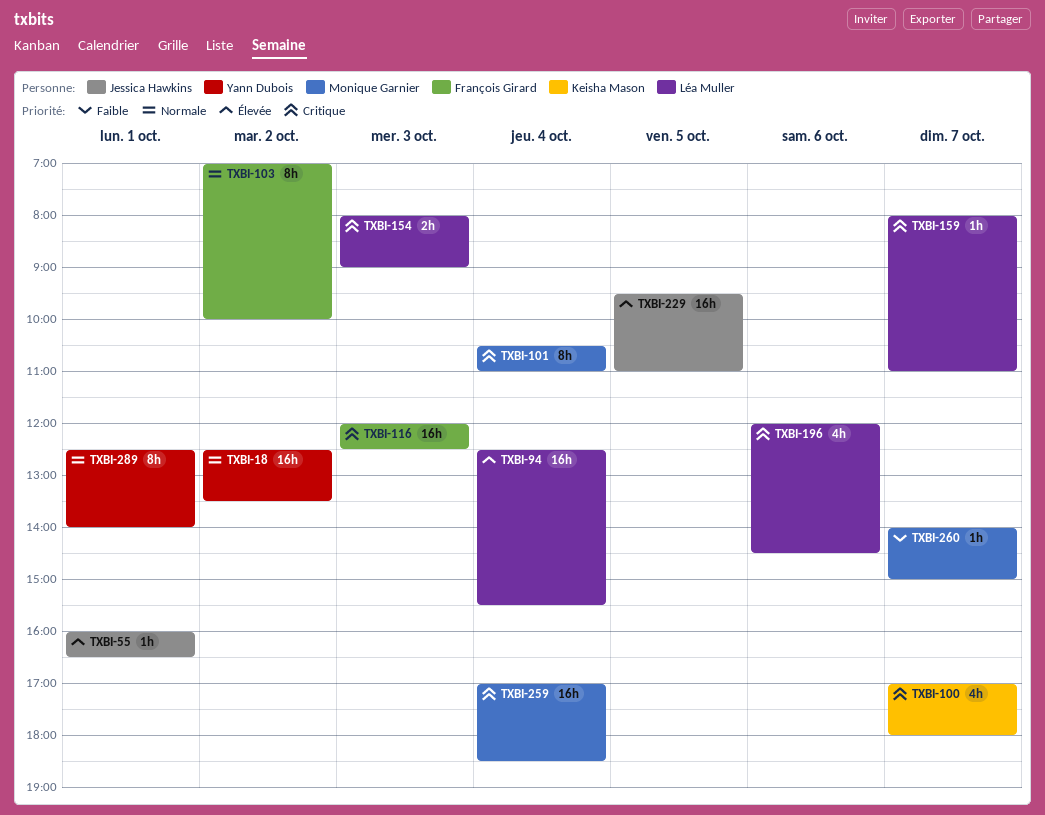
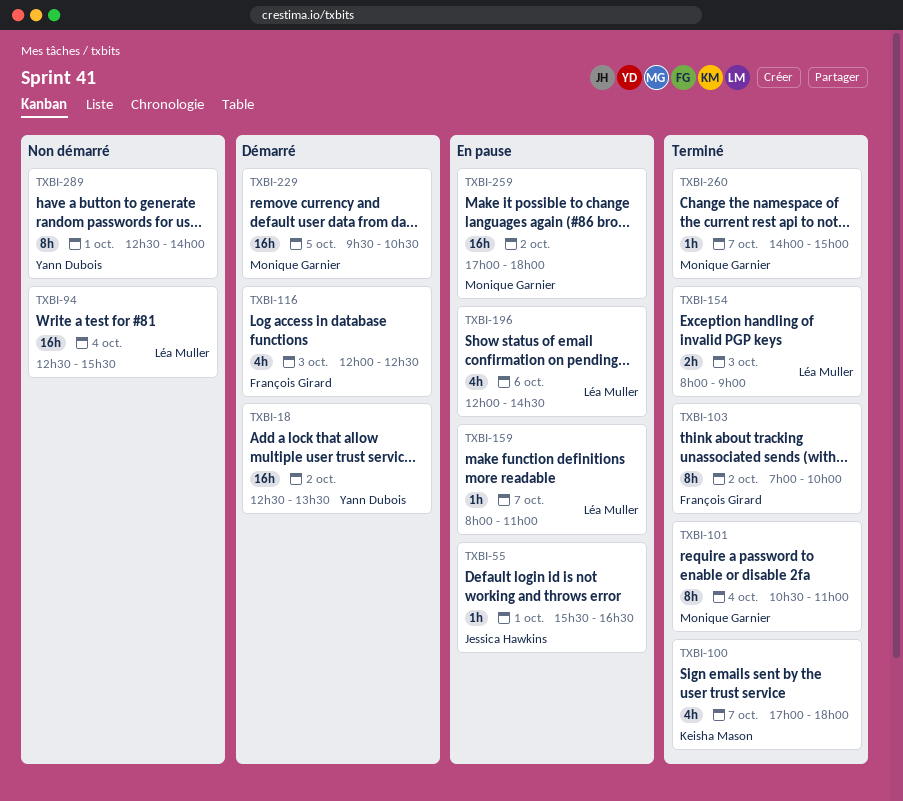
TXBI-55, begins: 16:00 -> 15:30
TXBI-116, estimate: 16h -> 4h
TXBI-229, owner: Jessica Hawkins -> Monique Garnier
TXBI-229, ends: 11:00 -> 10:30
TXBI-259, day: Oct 4 -> Oct 2
TXBI-259, ends: 18:30 -> 18:00

